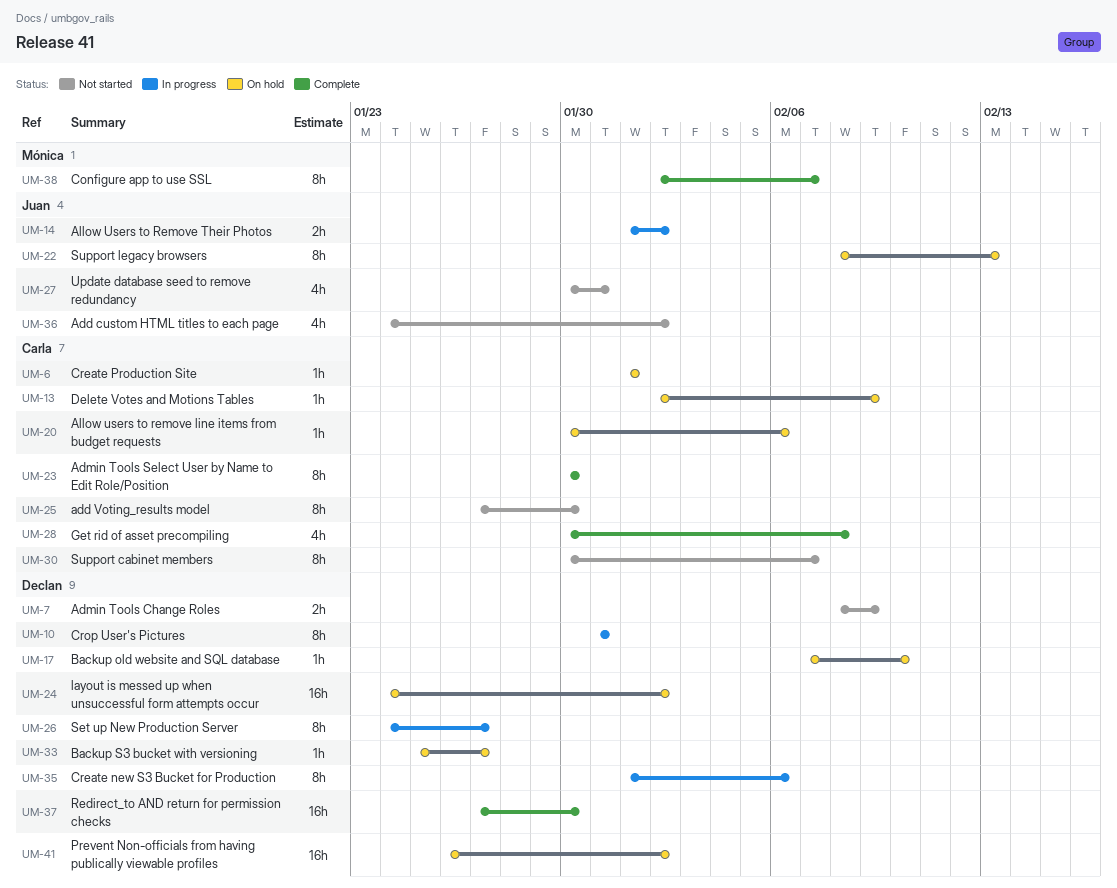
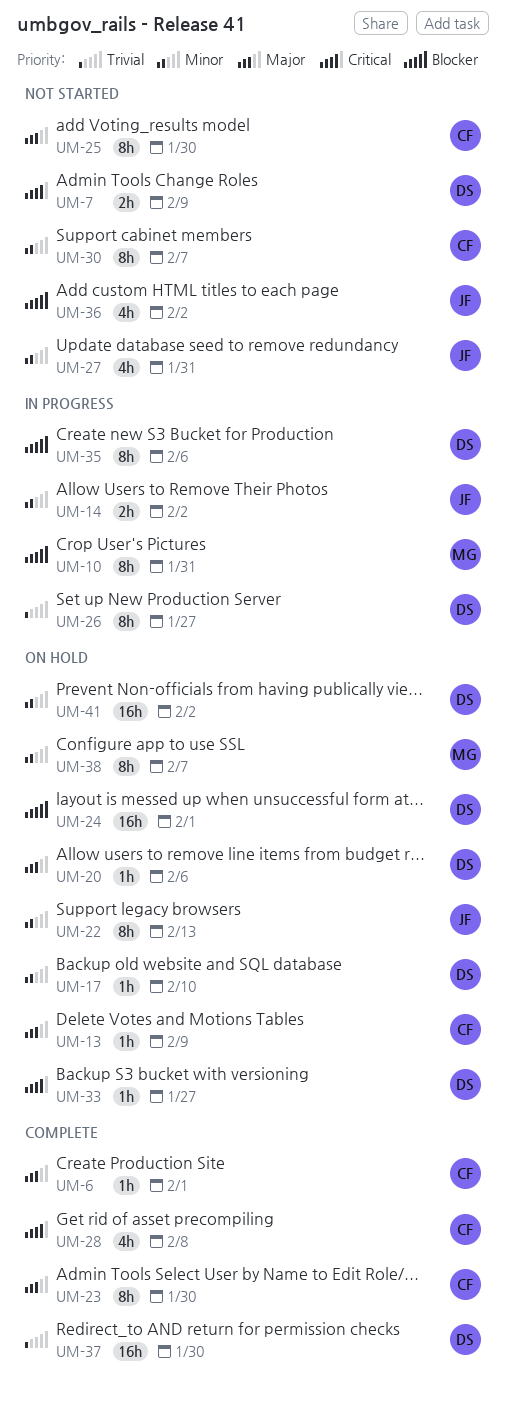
UM-6, status: On hold -> Complete
UM-10, owner: Declan -> Mónica
UM-20, owner: Carla -> Declan
UM-24, due: Feb 2 -> Feb 1
UM-38, status: Complete -> On hold

